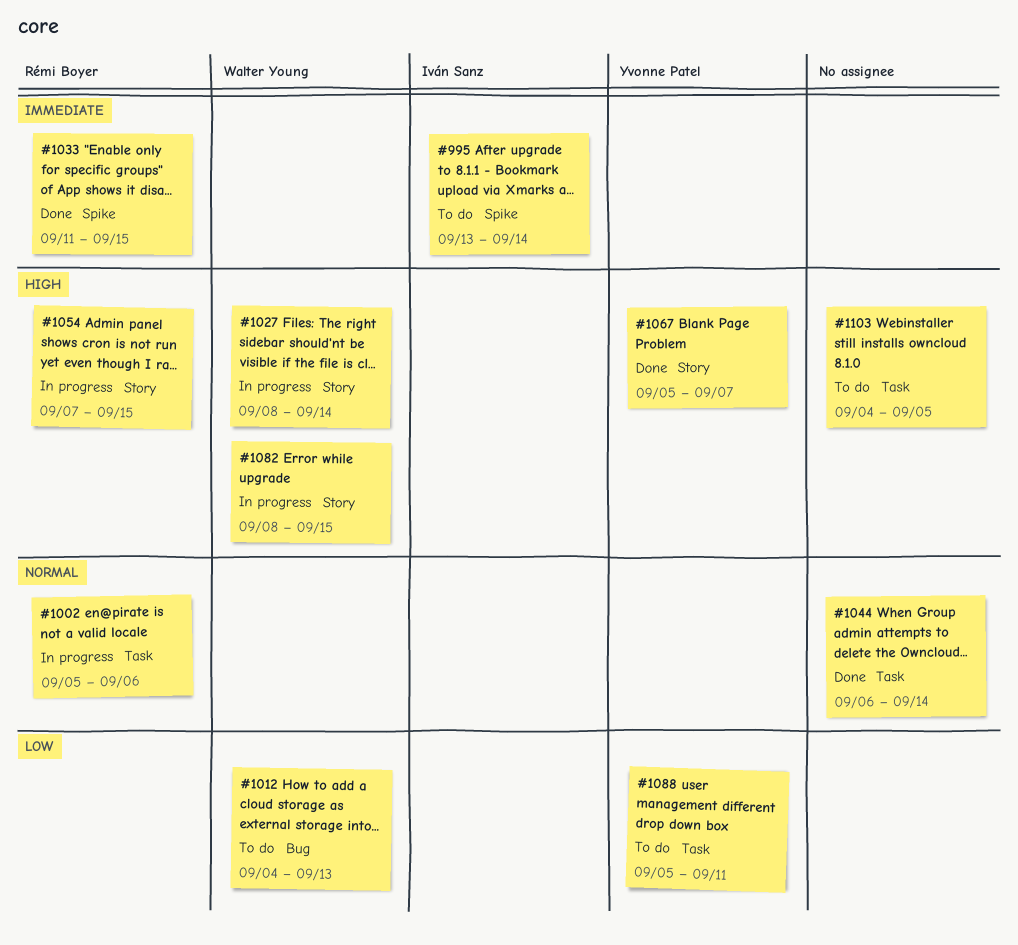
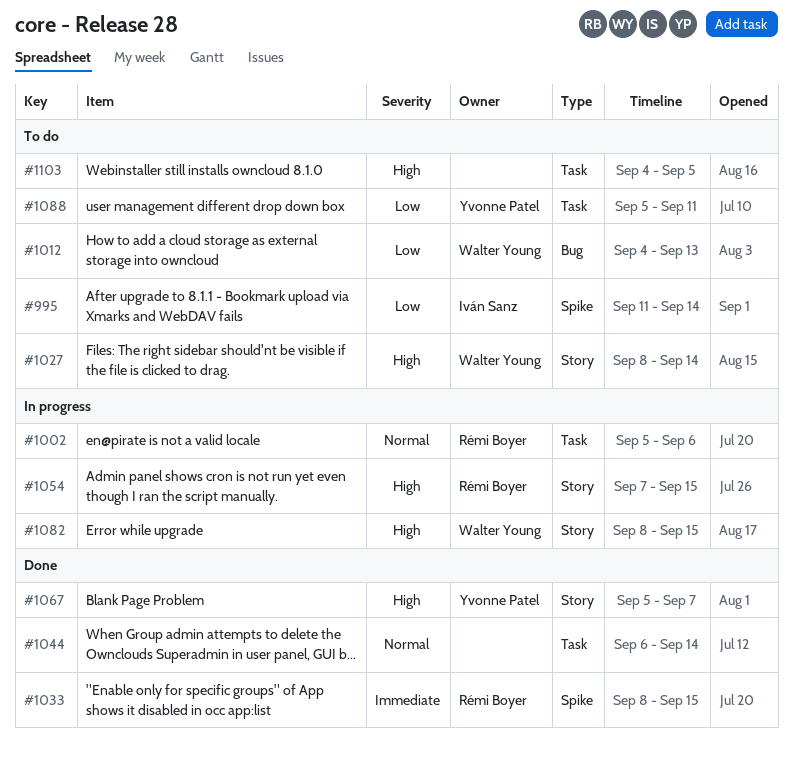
#995, priority: Immediate -> Low
#995, start: Sep 13 -> Sep 11
#1027, status: In progress -> To do
#1033, start: Sep 11 -> Sep 8

